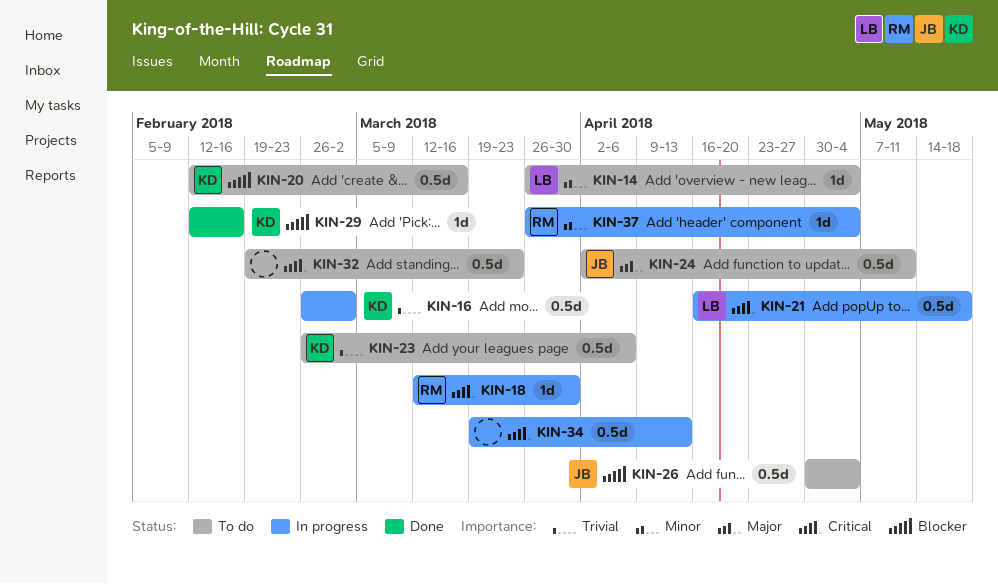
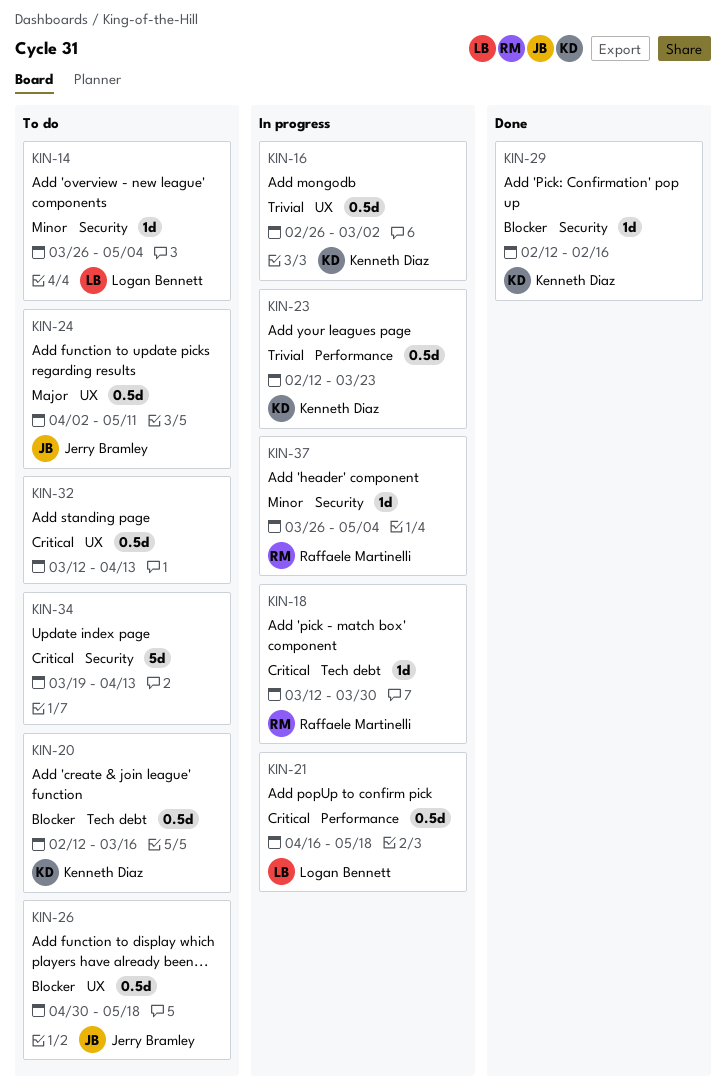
KIN-23, status: To do -> In progress
KIN-23, start: Feb 26 -> Feb 12
KIN-23, due: Apr 6 -> Mar 23
KIN-26, due: May 4 -> May 18
KIN-32, start: Feb 19 -> Mar 12
KIN-32, due: Mar 23 -> Apr 13
KIN-34, status: In progress -> To do
KIN-34, estimate: 0.5d -> 5d

